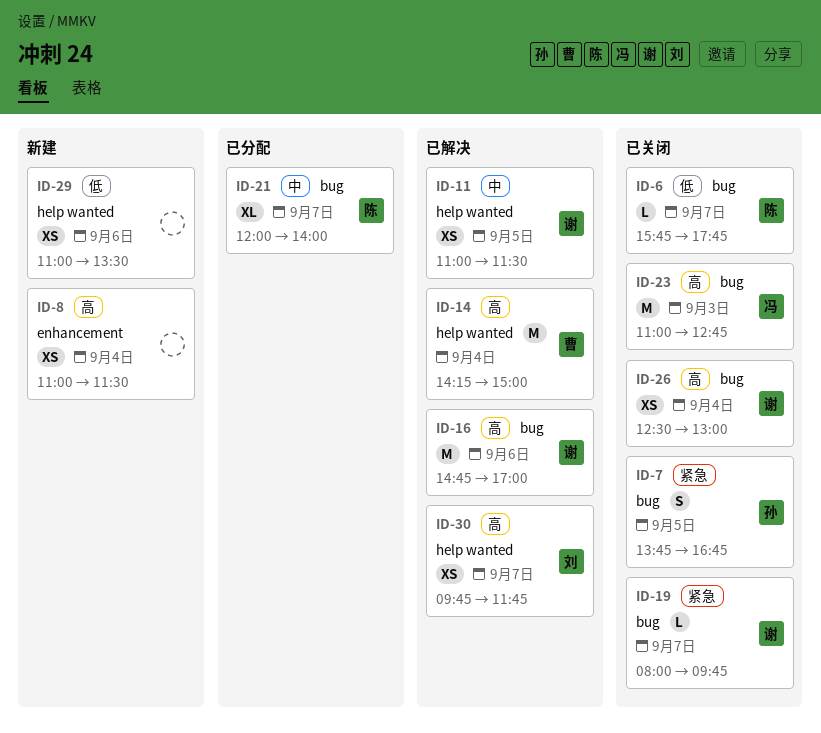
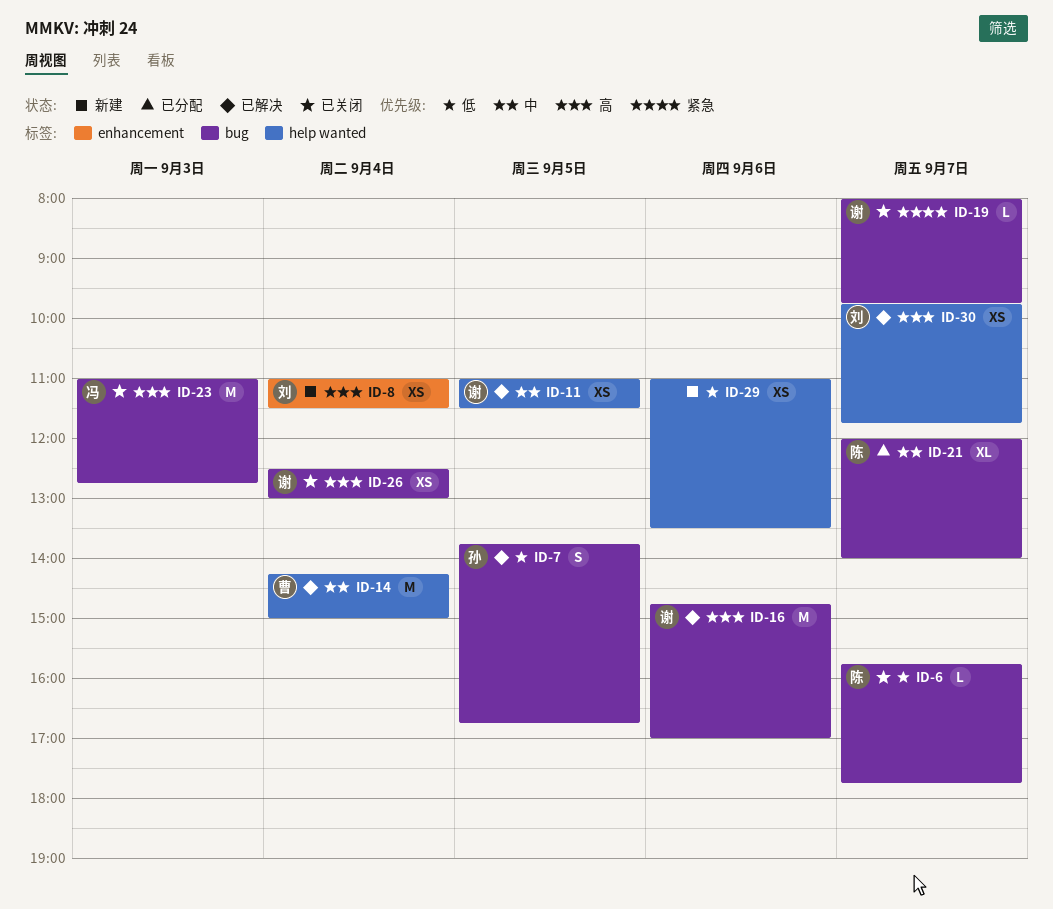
ID-7, status: 已关闭 -> 已解决
ID-7, priority: 紧急 -> 低
ID-8, owner: none -> 刘
ID-14, priority: 高 -> 中

